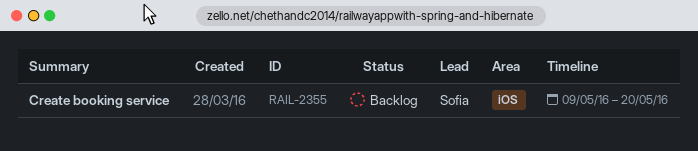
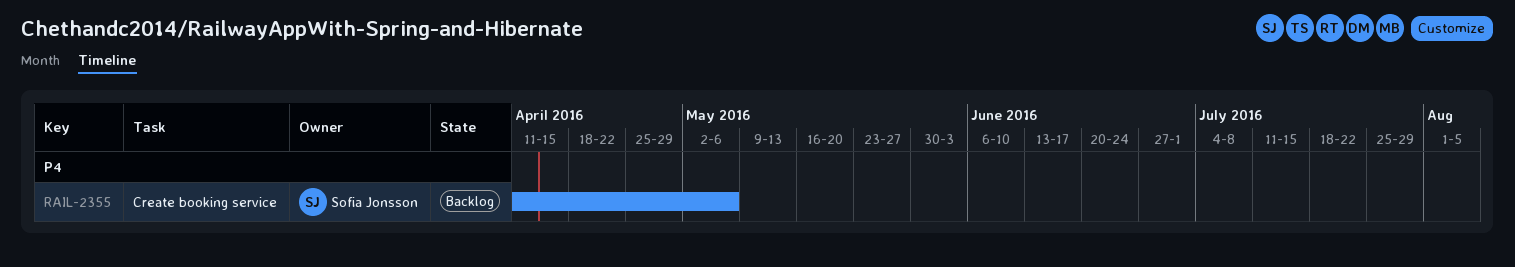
RAIL-2355, start: May 9 -> Apr 11
RAIL-2355, due: May 20 -> May 6

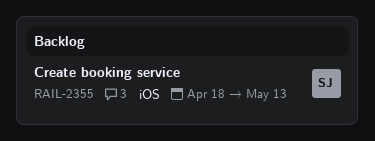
RAIL-2355, start: Apr 11 -> Apr 18
RAIL-2355, due: May 6 -> May 13

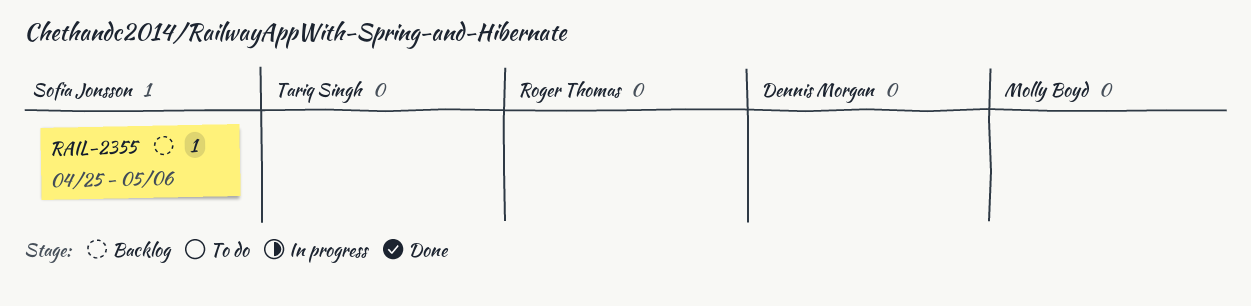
RAIL-2355, start: Apr 18 -> Apr 25
RAIL-2355, due: May 13 -> May 6

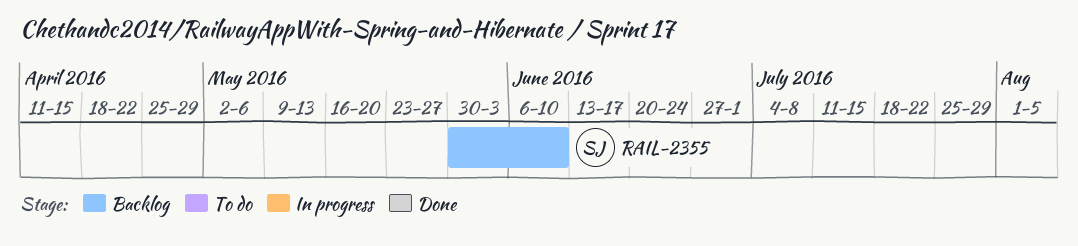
RAIL-2355, start: Apr 25 -> May 30
RAIL-2355, due: May 6 -> Jun 10

